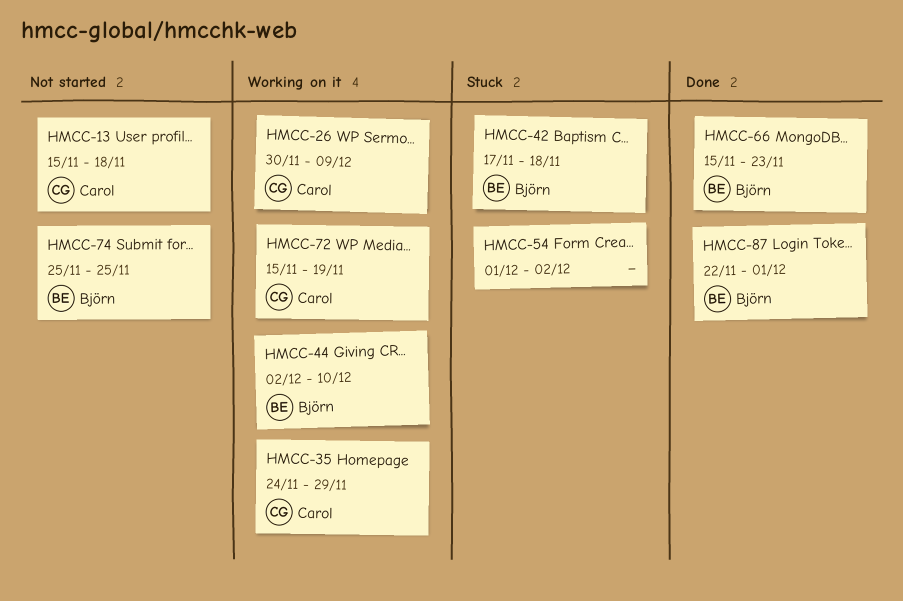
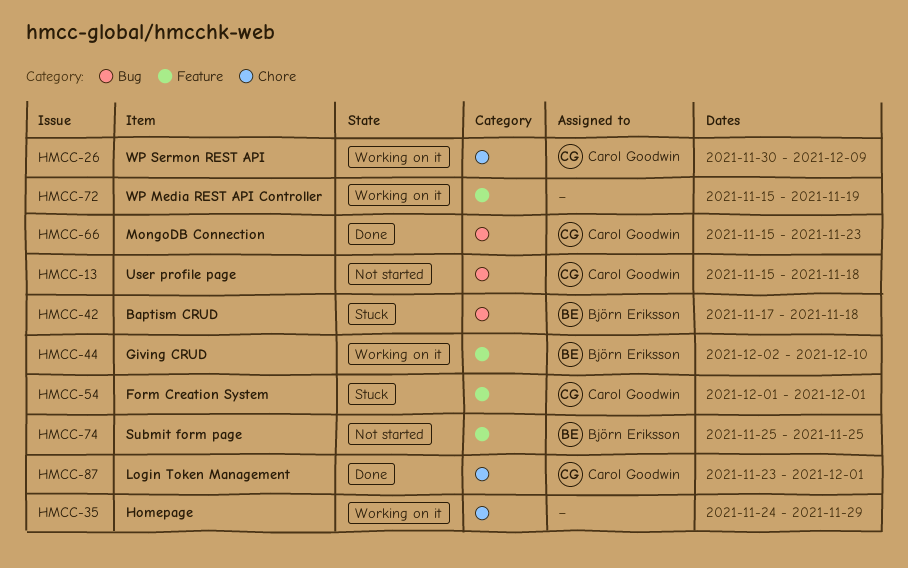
HMCC-35, owner: Carol Goodwin -> none
HMCC-54, owner: none -> Carol Goodwin
HMCC-54, due: Dec 2 -> Dec 1
HMCC-66, owner: Björn Eriksson -> Carol Goodwin
HMCC-72, owner: Carol Goodwin -> none
HMCC-87, owner: Björn Eriksson -> Carol Goodwin
HMCC-87, start: Nov 22 -> Nov 23

